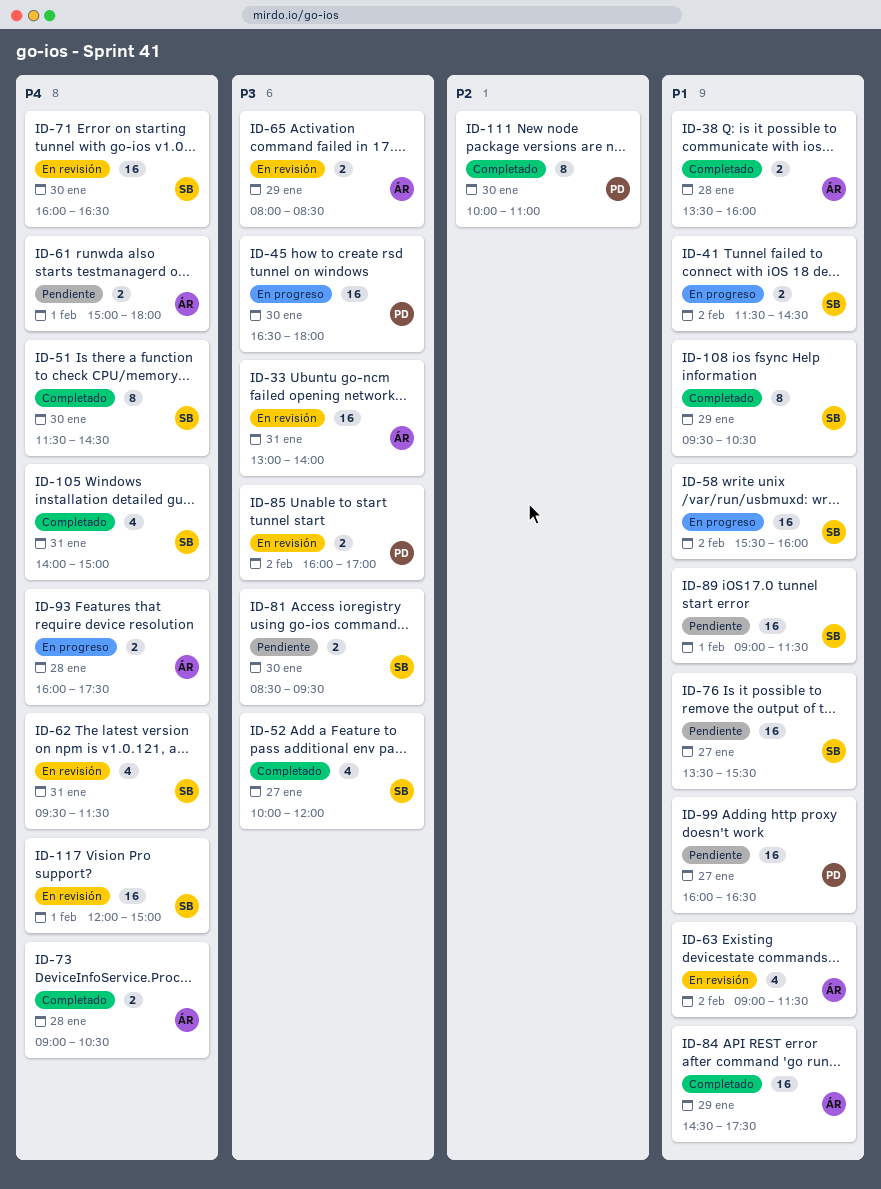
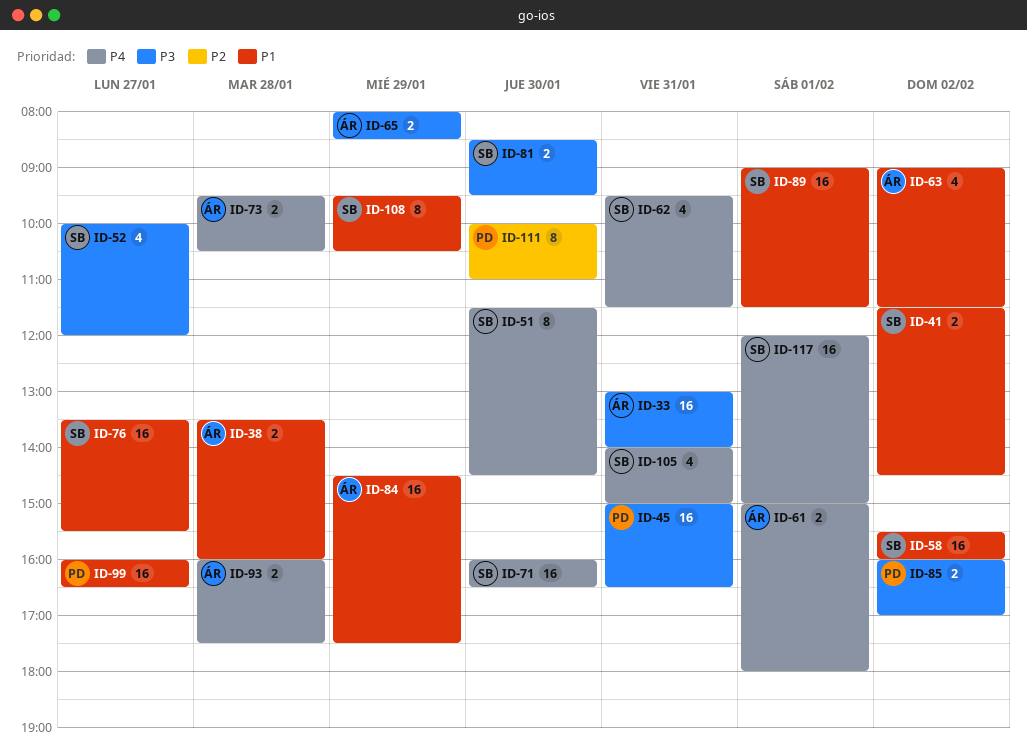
ID-45, day: Jan 30 -> Jan 31
ID-45, begins: 16:30 -> 15:00
ID-45, ends: 18:00 -> 16:30
ID-73, begins: 09:00 -> 09:30

